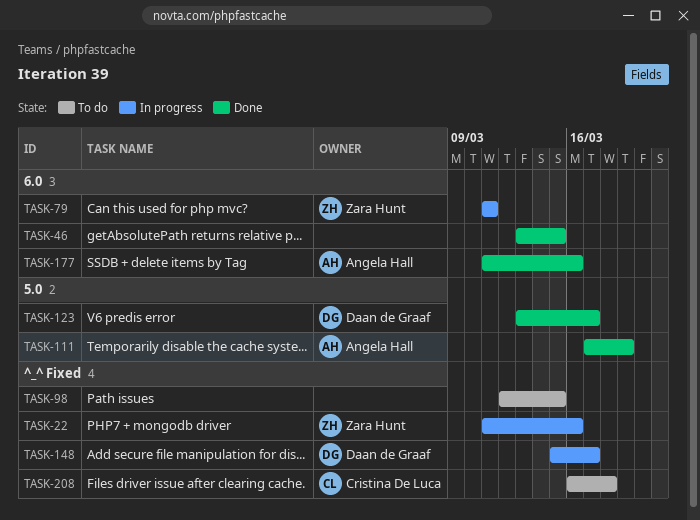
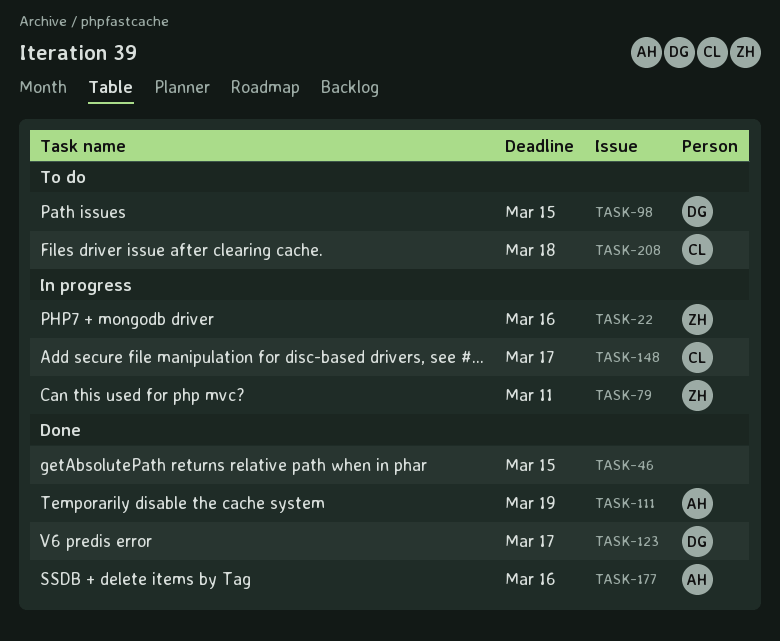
TASK-98, owner: none -> Daan de Graaf
TASK-148, owner: Daan de Graaf -> Cristina De Luca

